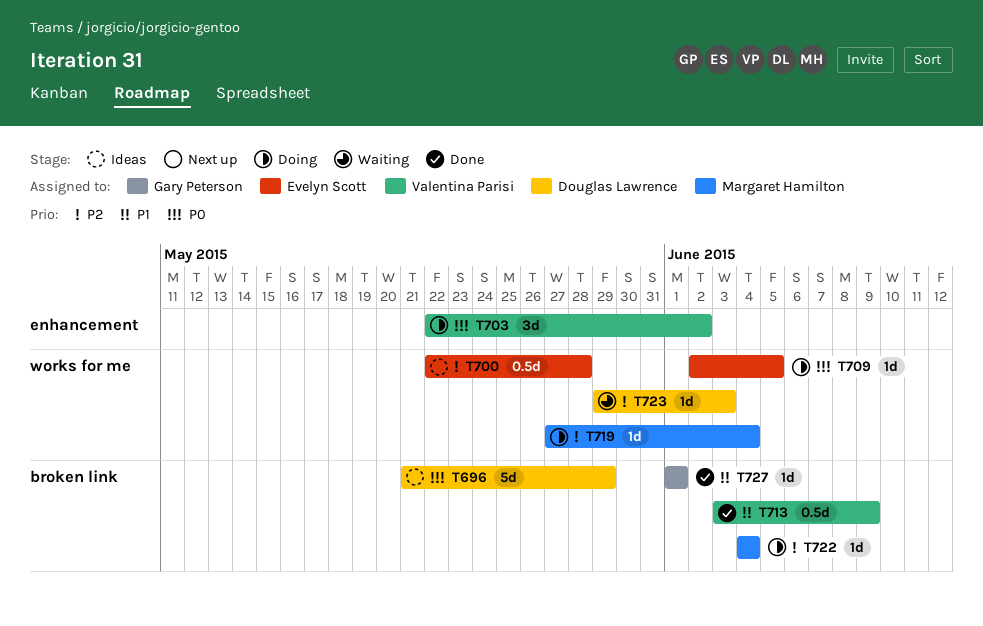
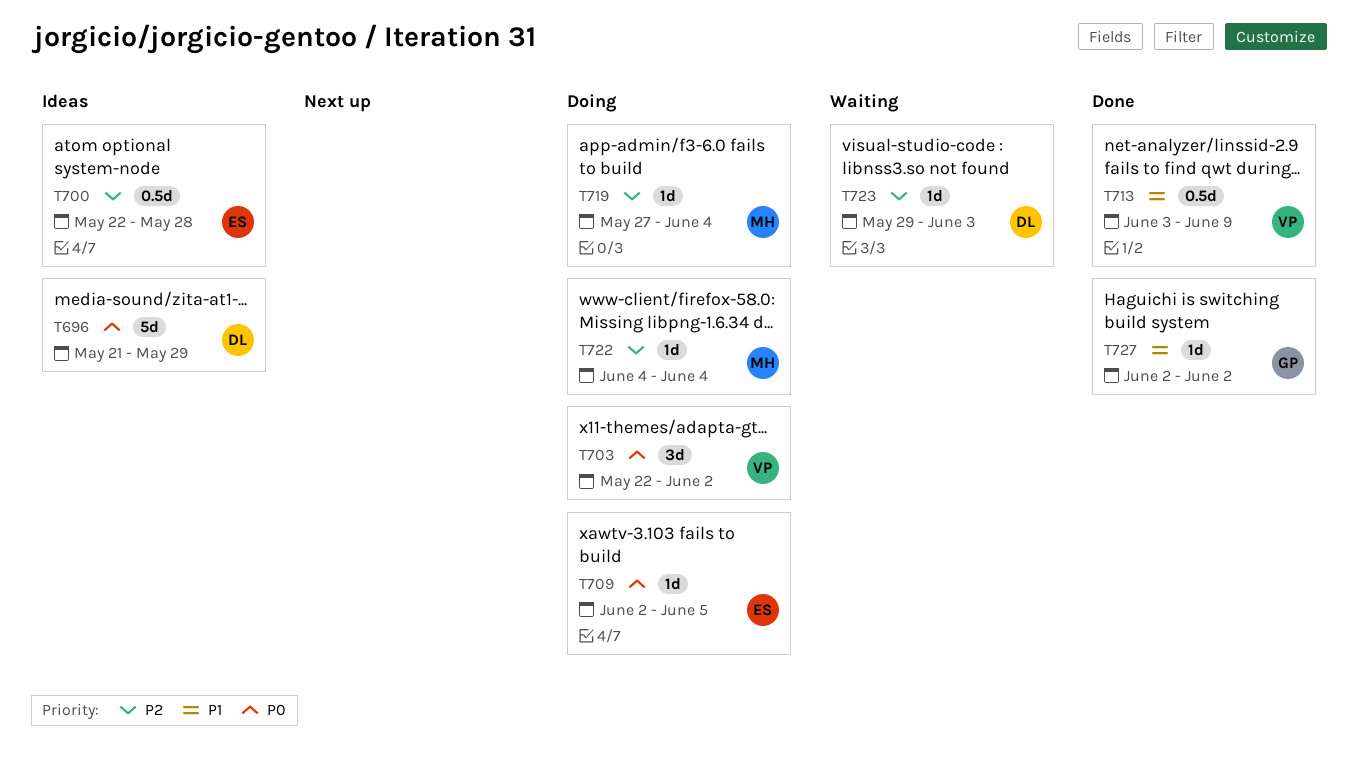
T727, start: Jun 1 -> Jun 2
T727, due: Jun 1 -> Jun 2

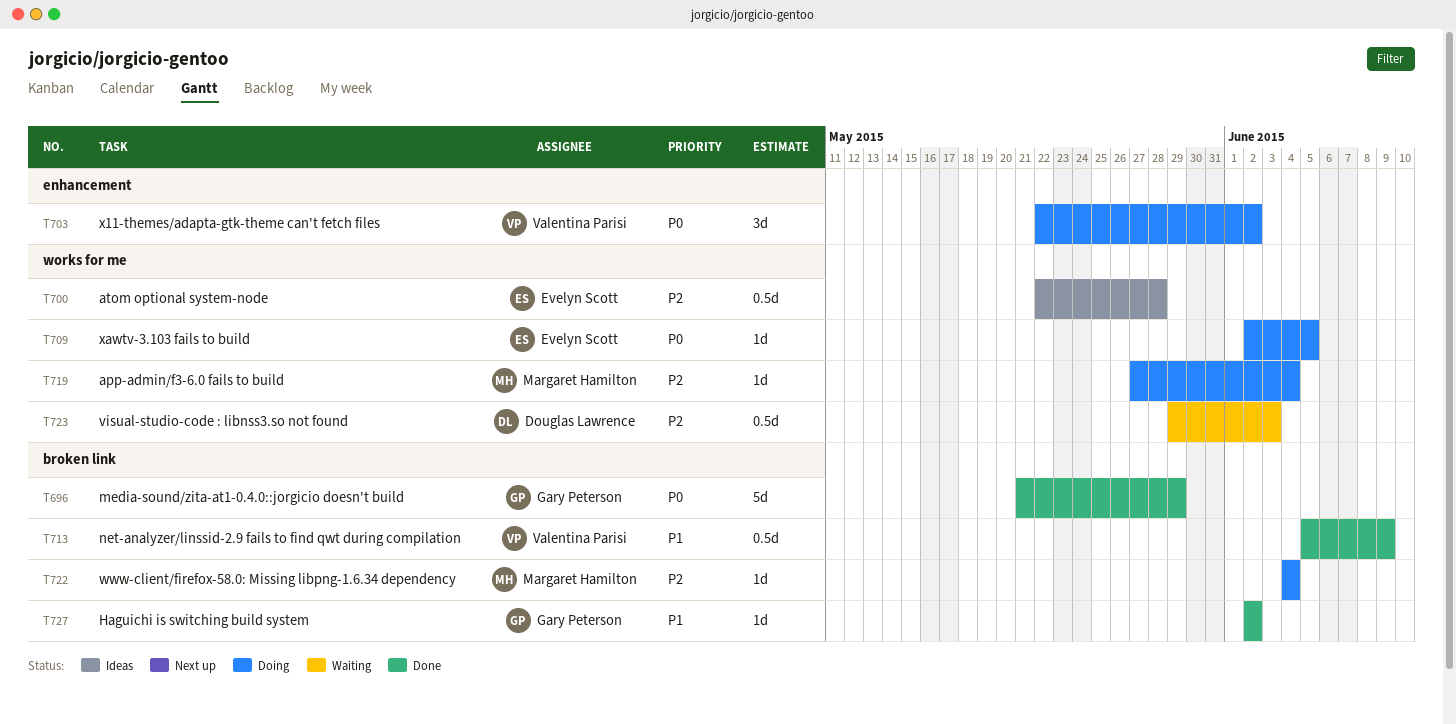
T696, status: Ideas -> Done
T696, owner: Douglas Lawrence -> Gary Peterson
T713, start: Jun 3 -> Jun 5
T723, estimate: 1d -> 0.5d

